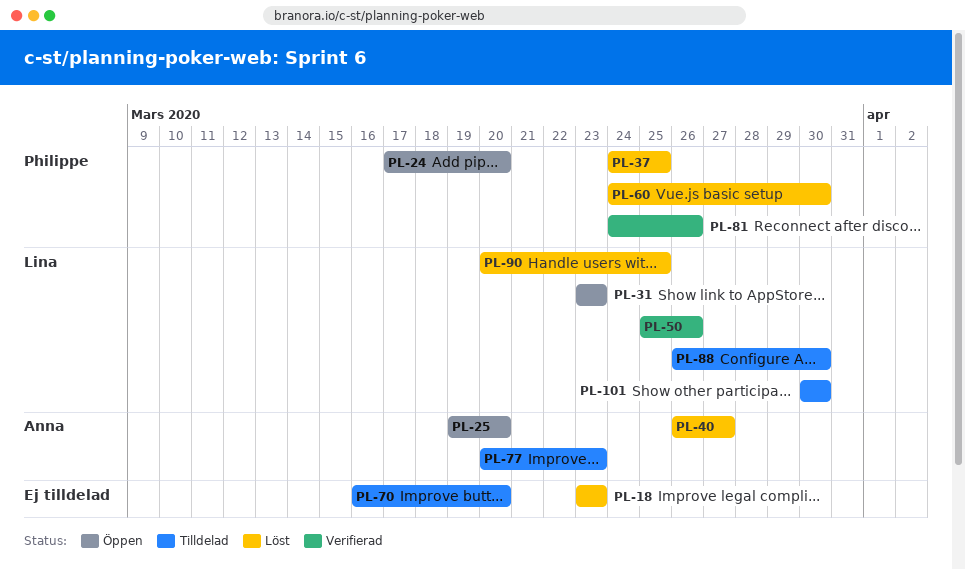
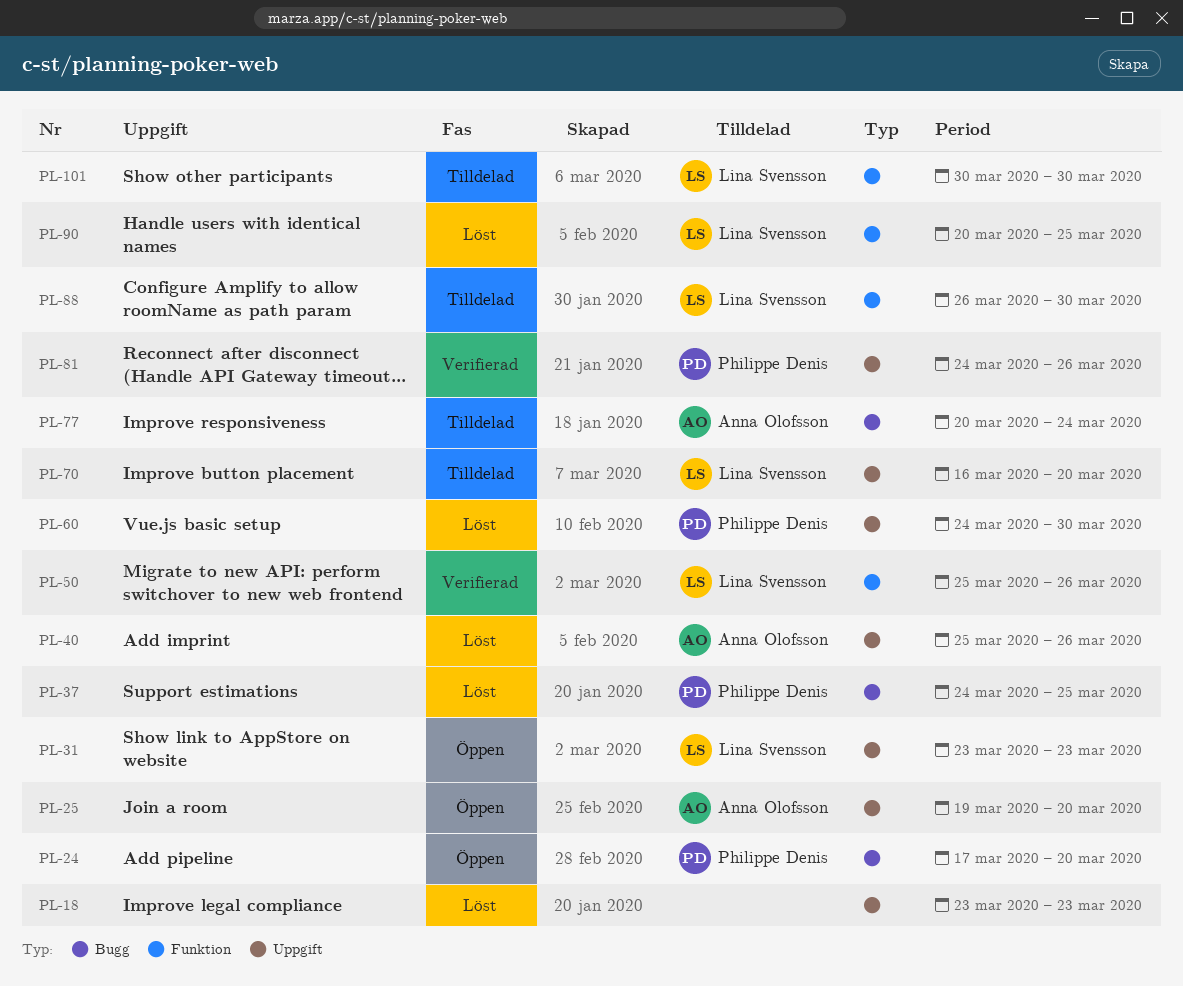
PL-40, start: Mar 26 -> Mar 25
PL-40, due: Mar 27 -> Mar 26
PL-70, owner: none -> Lina Svensson
PL-77, due: Mar 23 -> Mar 24

